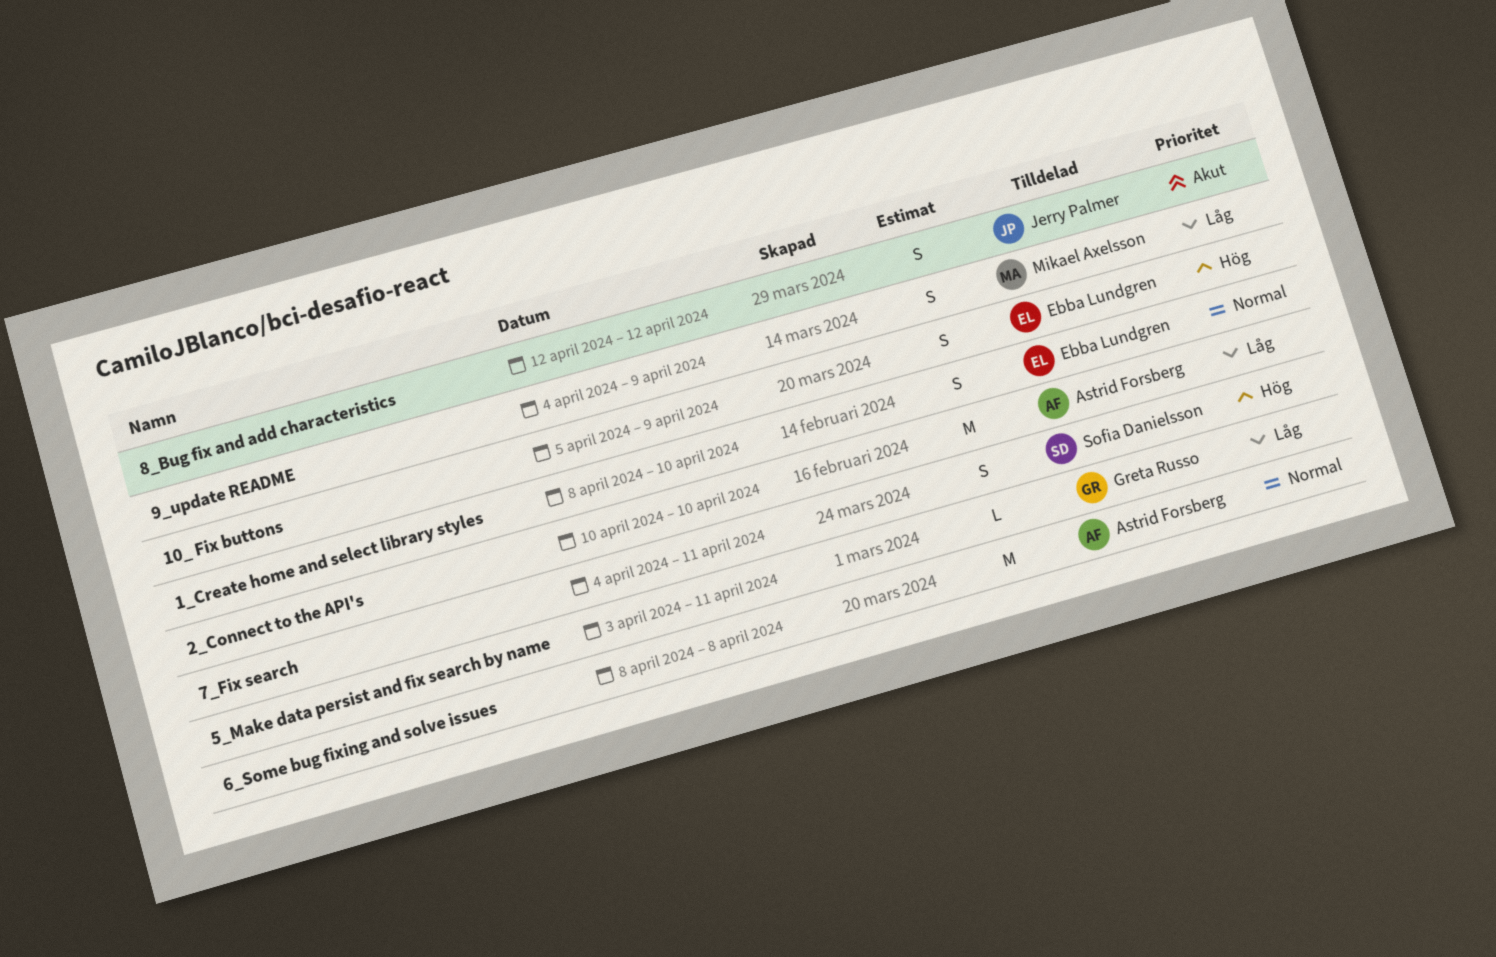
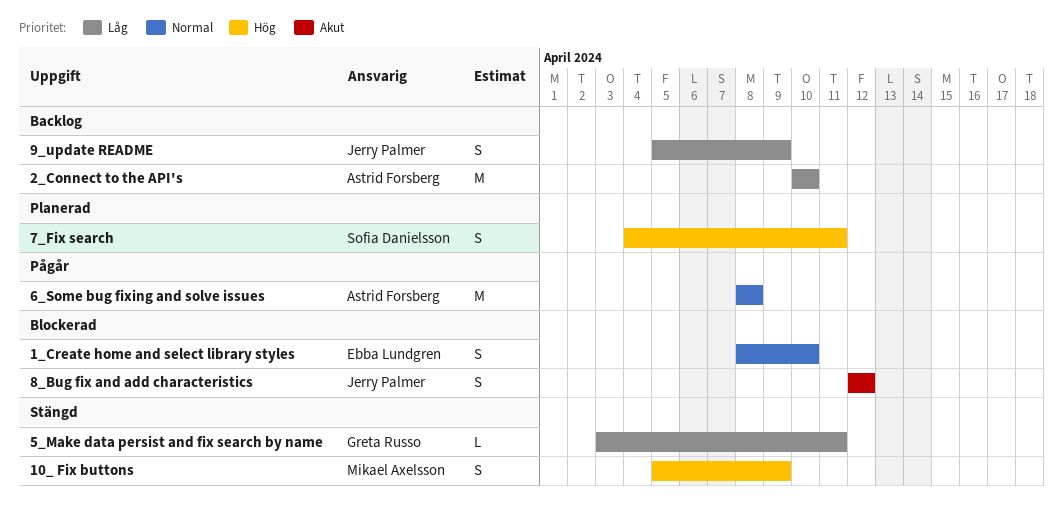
10_ Fix buttons, owner: Ebba Lundgren -> Mikael Axelsson
9_update README, owner: Mikael Axelsson -> Jerry Palmer
9_update README, start: Apr 4 -> Apr 5

